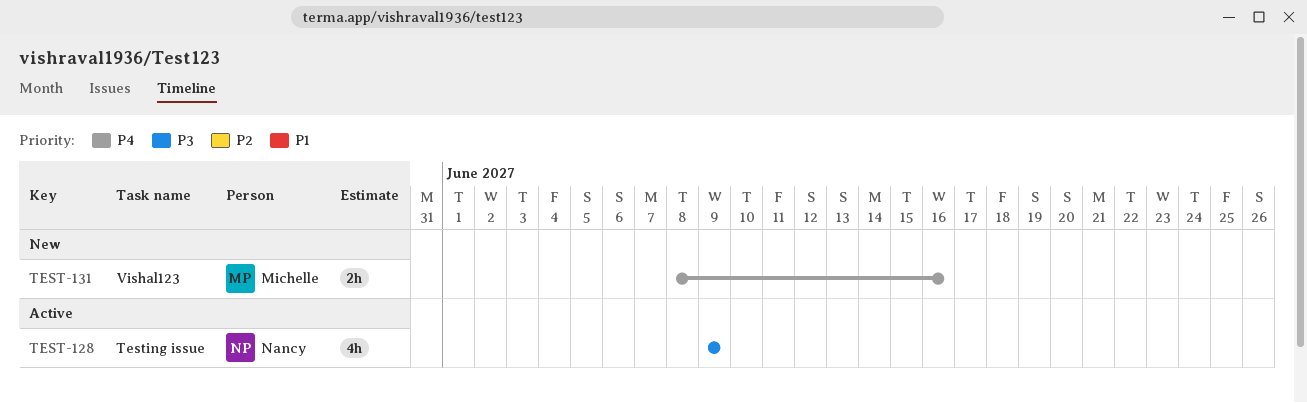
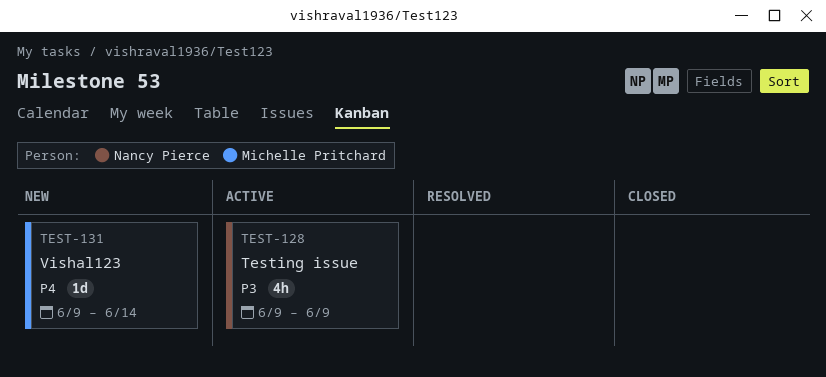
TEST-131, estimate: 2h -> 1d
TEST-131, start: Jun 8 -> Jun 9
TEST-131, due: Jun 16 -> Jun 14

